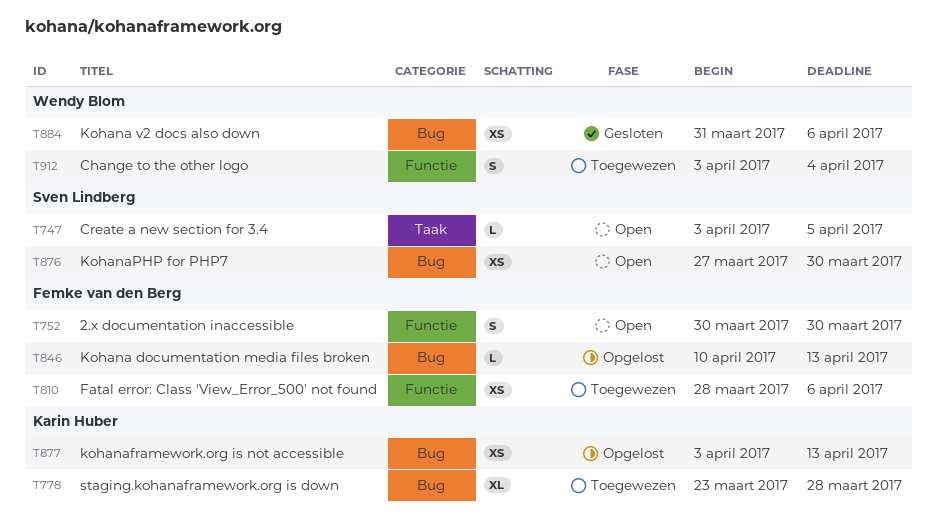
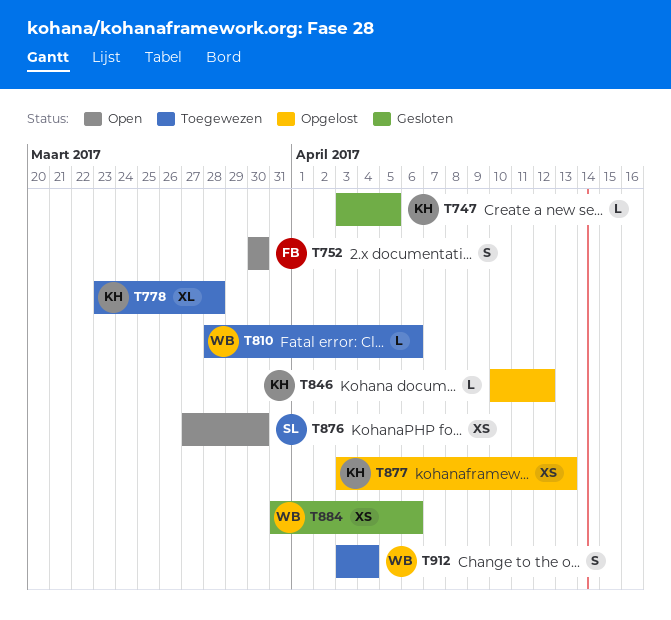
T747, status: Open -> Gesloten
T747, owner: Sven Lindberg -> Karin Huber
T810, owner: Femke van den Berg -> Wendy Blom
T810, estimate: XS -> L
T846, owner: Femke van den Berg -> Karin Huber
T846, due: Apr 13 -> Apr 12

